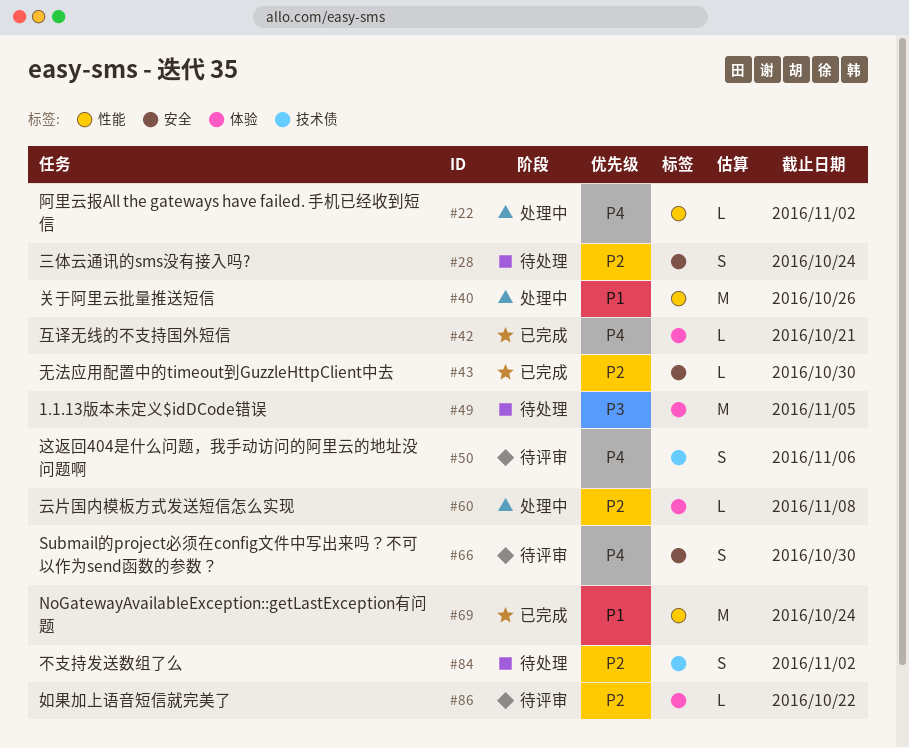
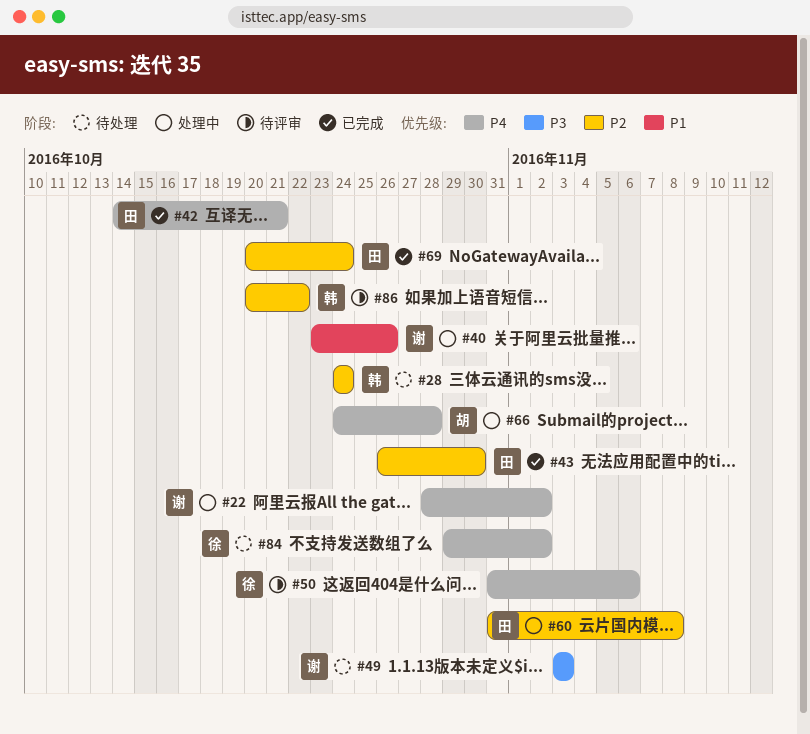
#49, due: Nov 5 -> Nov 3
#66, status: 待评审 -> 处理中
#66, due: Oct 30 -> Oct 28
#69, priority: P1 -> P2
#84, priority: P2 -> P4

